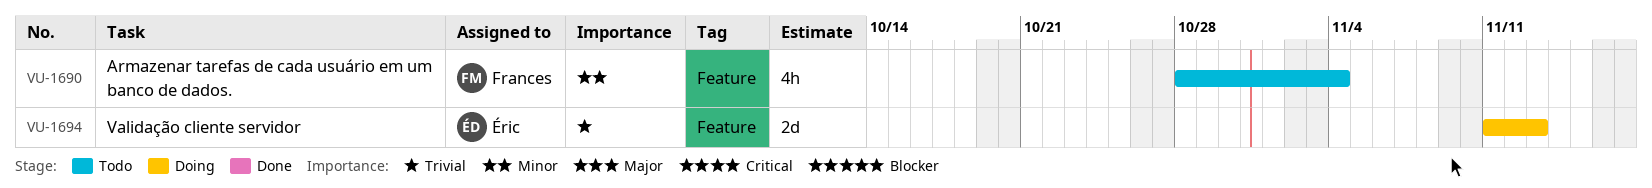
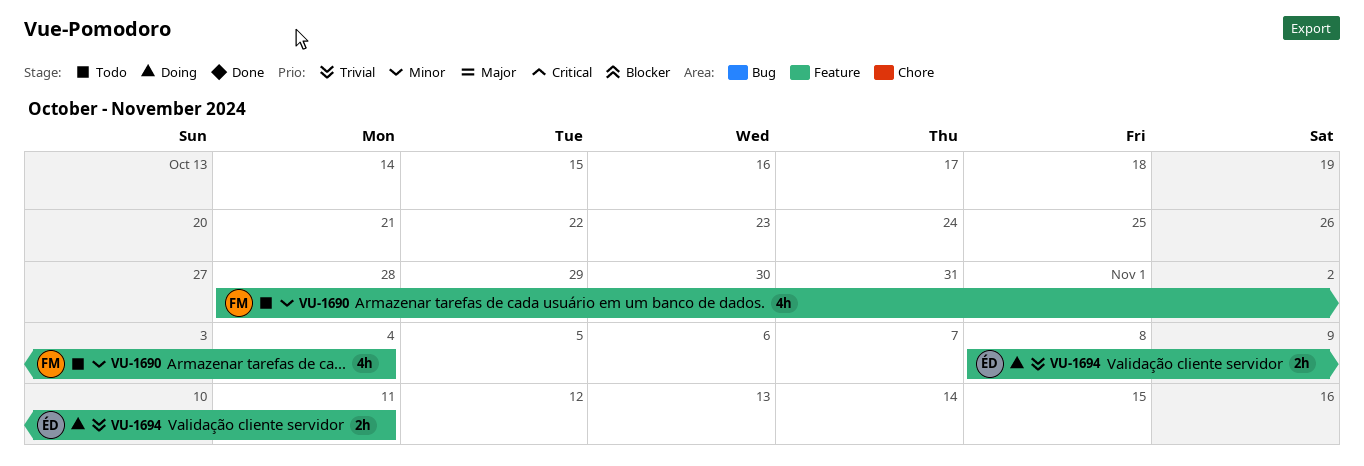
VU-1694, estimate: 2d -> 2h
VU-1694, start: Nov 11 -> Nov 8
VU-1694, due: Nov 13 -> Nov 11

